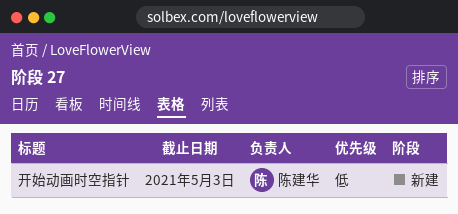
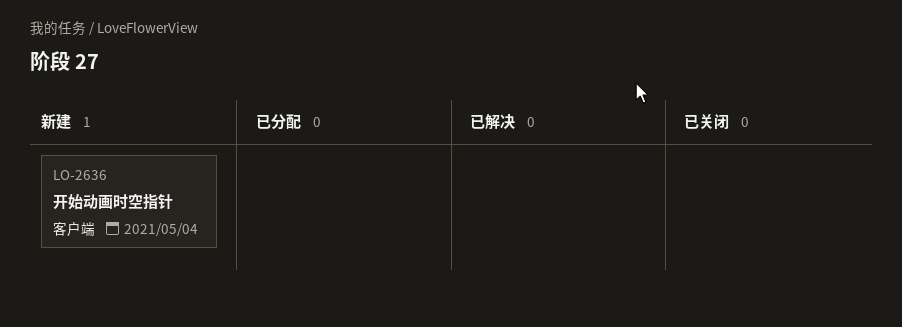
开始动画时空指针, due: May 3 -> May 4

